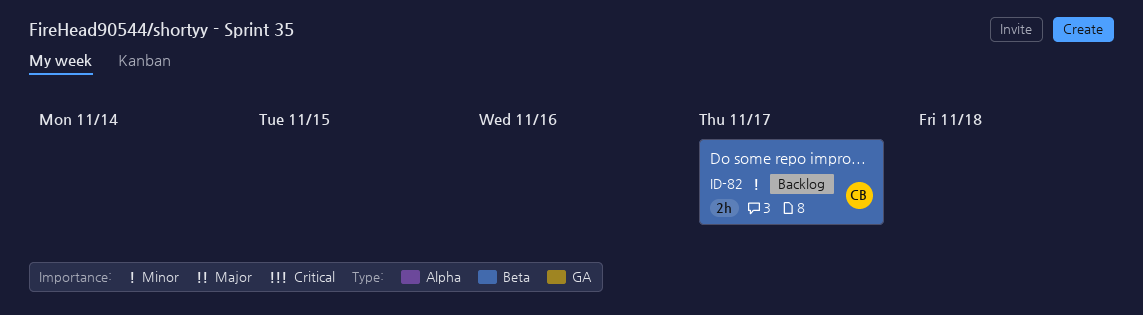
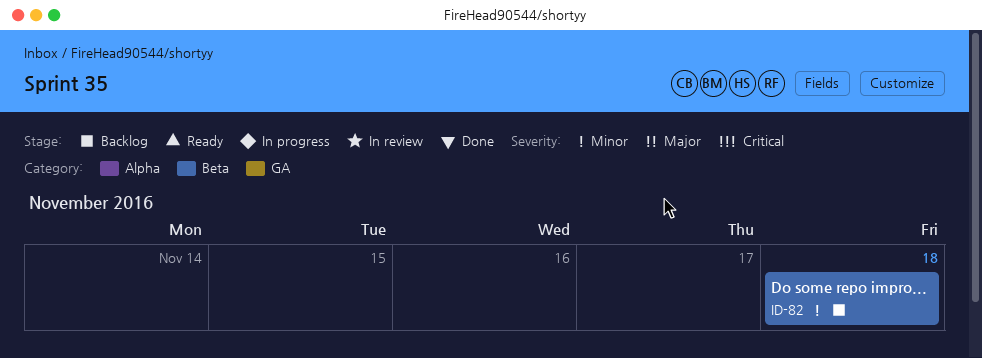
ID-82, due: Nov 17 -> Nov 18

